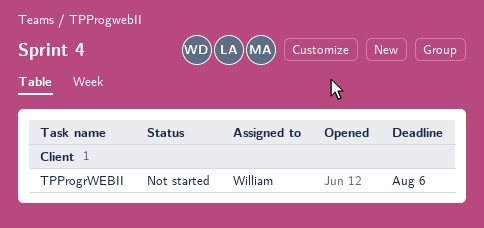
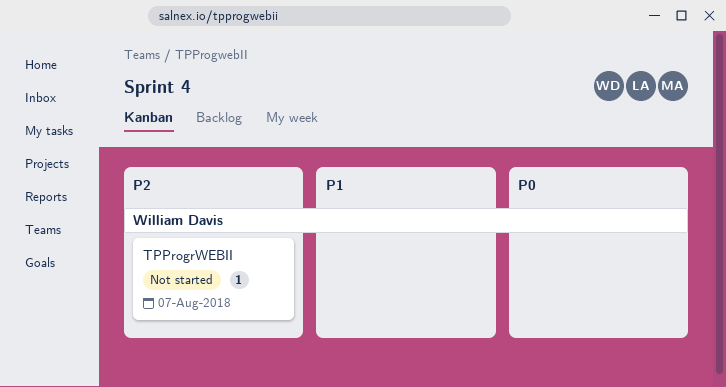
TPProgrWEBII, due: Aug 6 -> Aug 7

